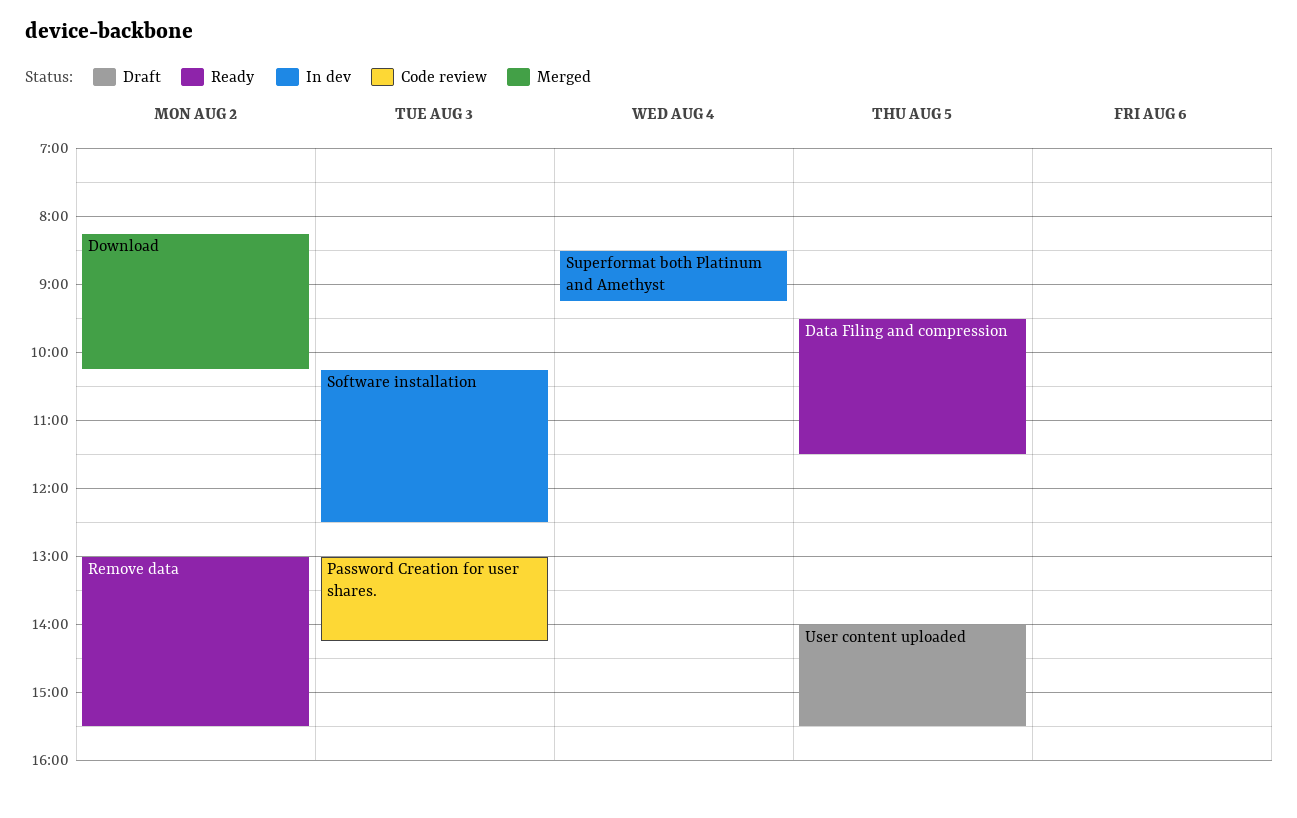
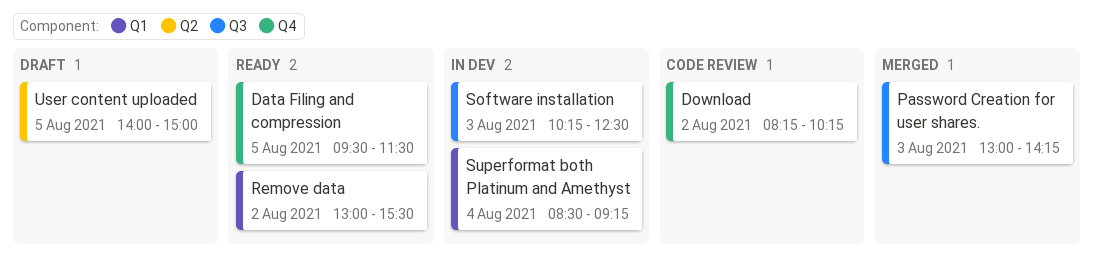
Download, status: Merged -> Code review
Password Creation for user shares., status: Code review -> Merged
User content uploaded, ends: 15:30 -> 15:00

